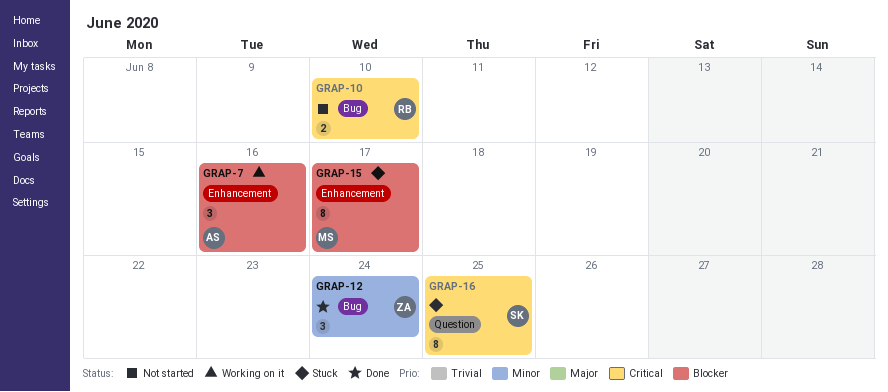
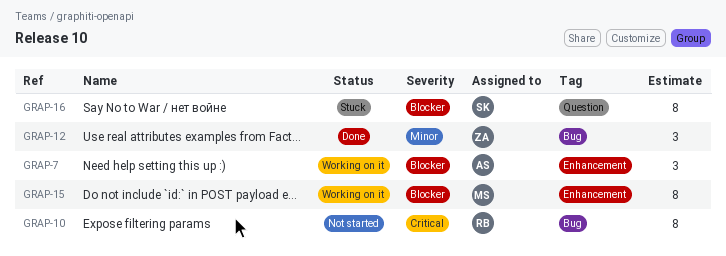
GRAP-10, estimate: 2 -> 8
GRAP-15, status: Stuck -> Working on it
GRAP-16, priority: Critical -> Blocker

